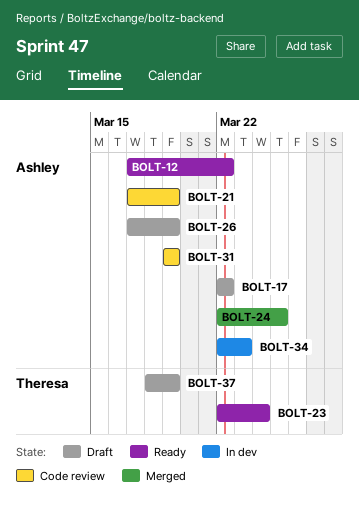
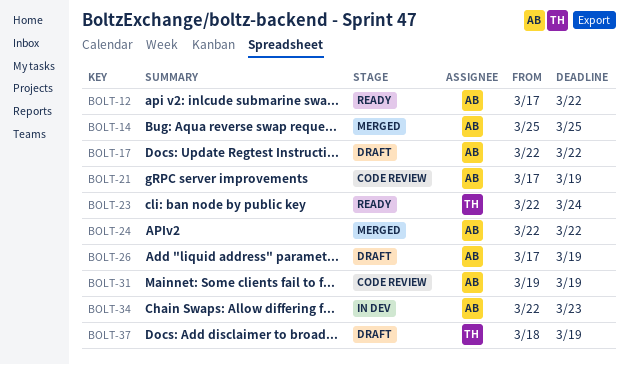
BOLT-14: none -> present
BOLT-24, due: Mar 25 -> Mar 22

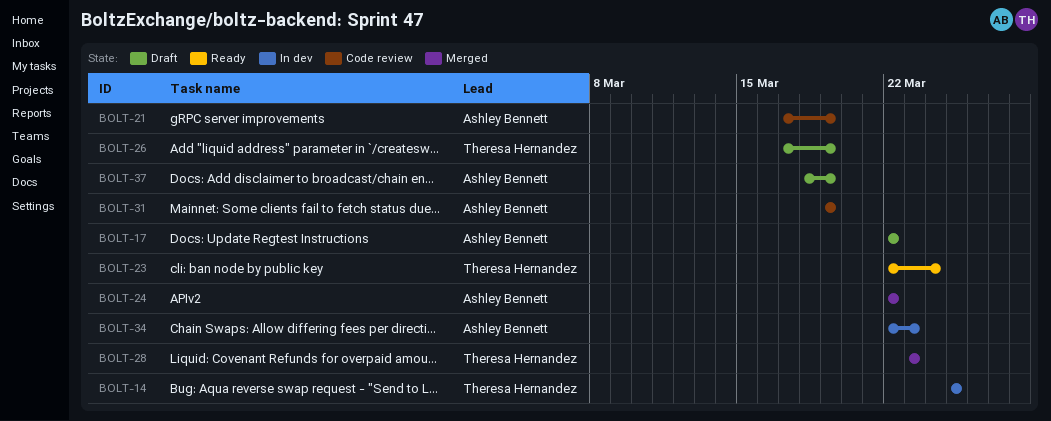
BOLT-12: present -> none
BOLT-14, status: Merged -> In dev
BOLT-14, owner: Ashley Bennett -> Theresa Hernandez
BOLT-26, owner: Ashley Bennett -> Theresa Hernandez
BOLT-28: none -> present
BOLT-37, owner: Theresa Hernandez -> Ashley Bennett

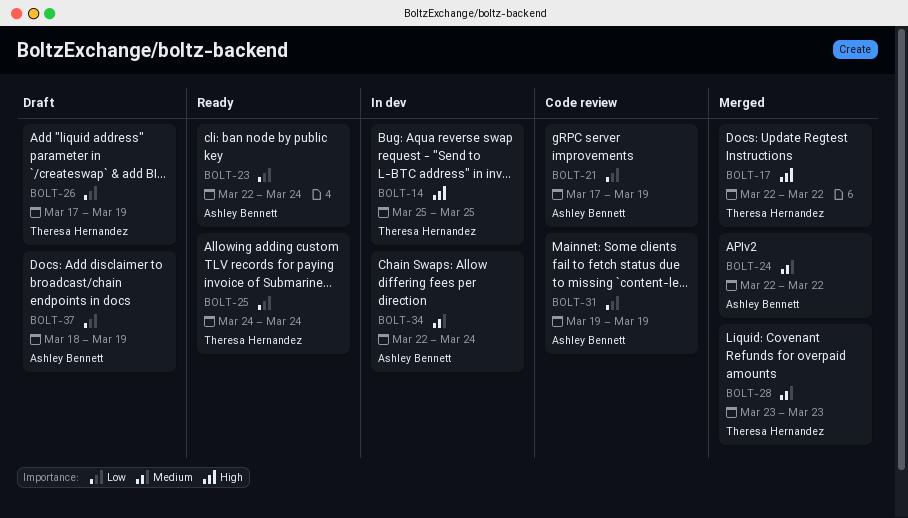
BOLT-17, status: Draft -> Merged
BOLT-17, owner: Ashley Bennett -> Theresa Hernandez
BOLT-23, owner: Theresa Hernandez -> Ashley Bennett
BOLT-25: none -> present
BOLT-34, due: Mar 23 -> Mar 24

